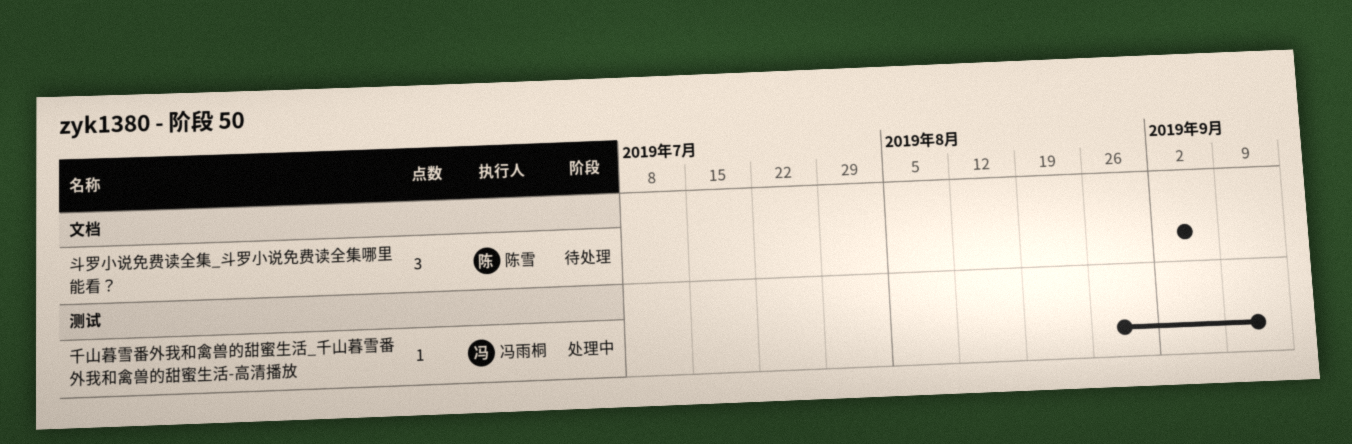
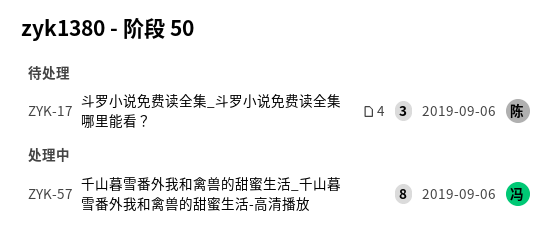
千山暮雪番外我和禽兽的甜蜜生活_千山暮雪番外我和禽兽的甜蜜生活-高清播放, estimate: 1 -> 8
千山暮雪番外我和禽兽的甜蜜生活_千山暮雪番外我和禽兽的甜蜜生活-高清播放, due: Sep 13 -> Sep 6

